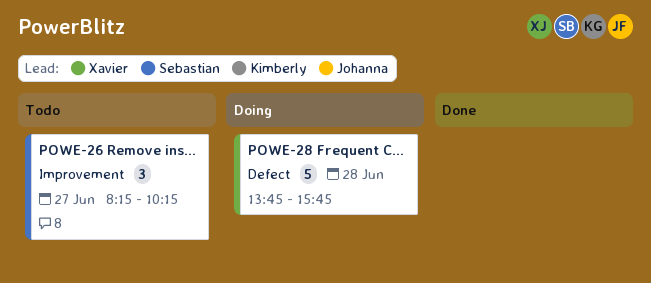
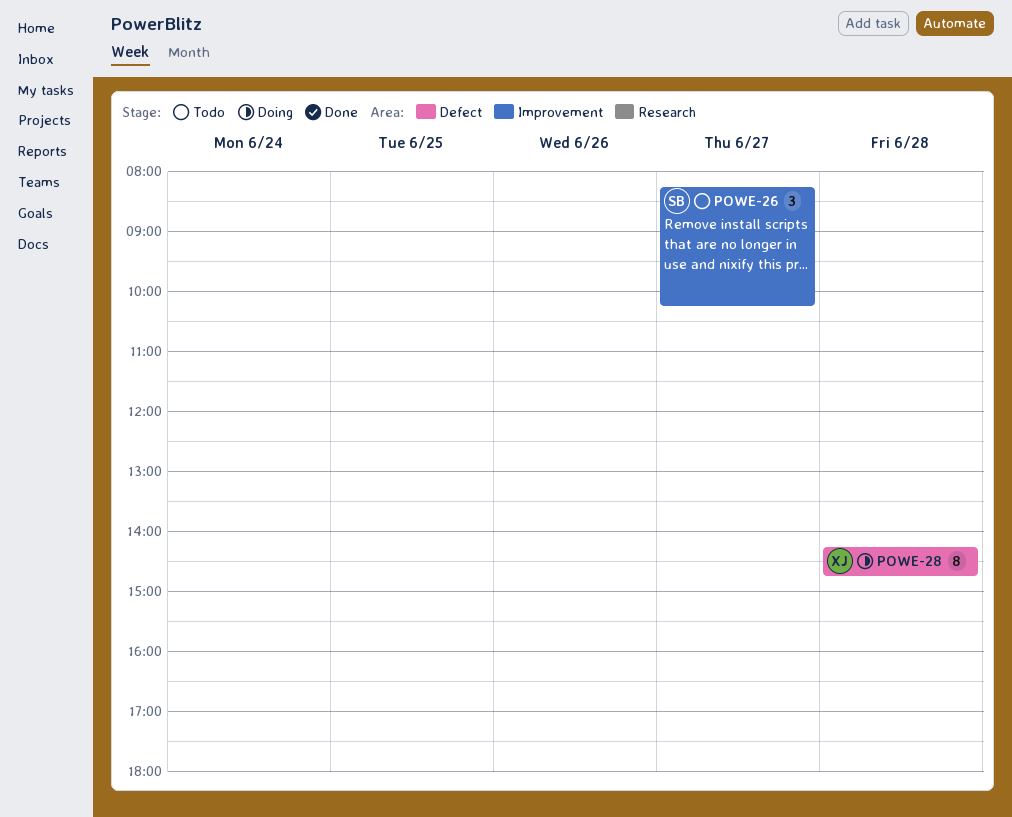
POWE-28, estimate: 5 -> 8
POWE-28, begins: 13:45 -> 14:15
POWE-28, ends: 15:45 -> 14:45

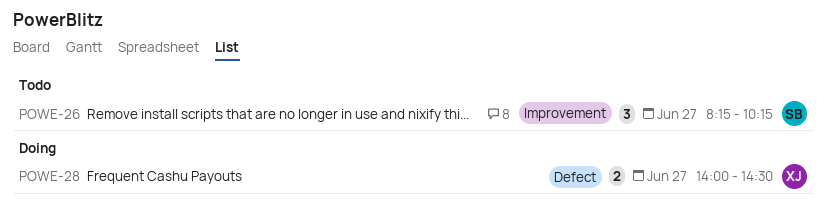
POWE-28, estimate: 8 -> 2
POWE-28, day: Jun 28 -> Jun 27
POWE-28, begins: 14:15 -> 14:00
POWE-28, ends: 14:45 -> 14:30

